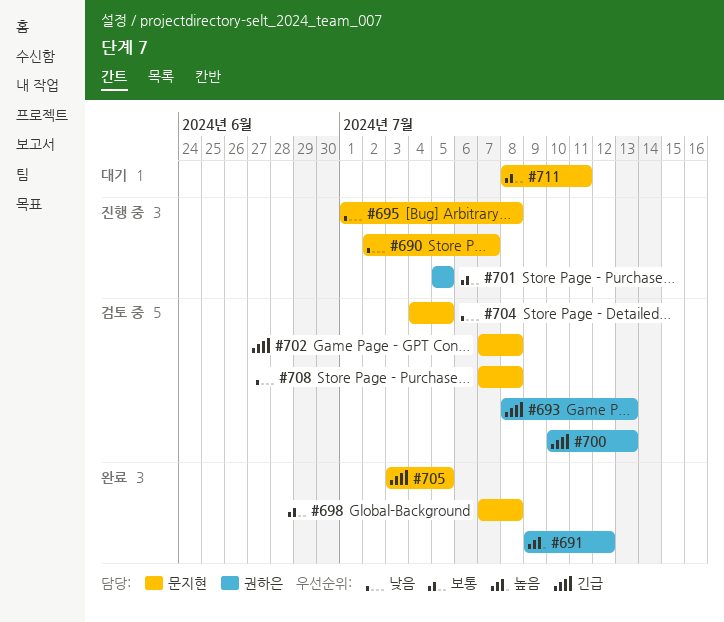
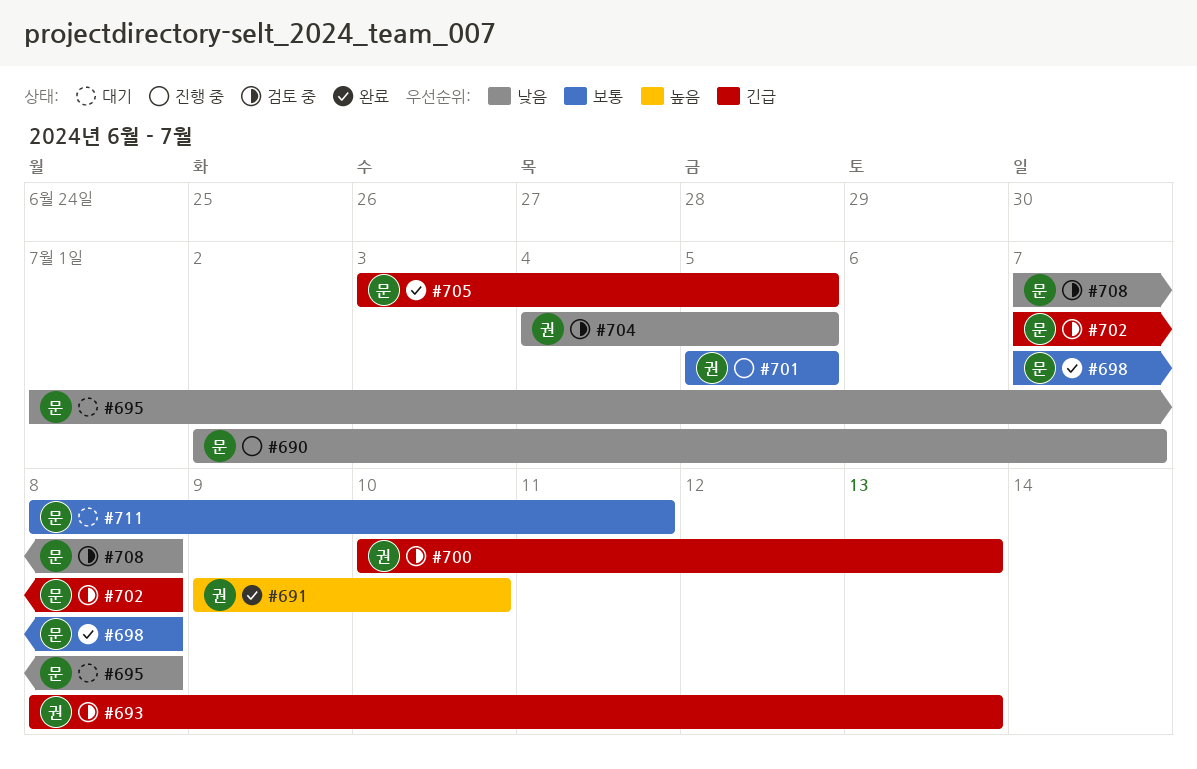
#691, due: Jul 12 -> Jul 10
#695, status: 진행 중 -> 대기
#704, owner: 문지현 -> 권하은

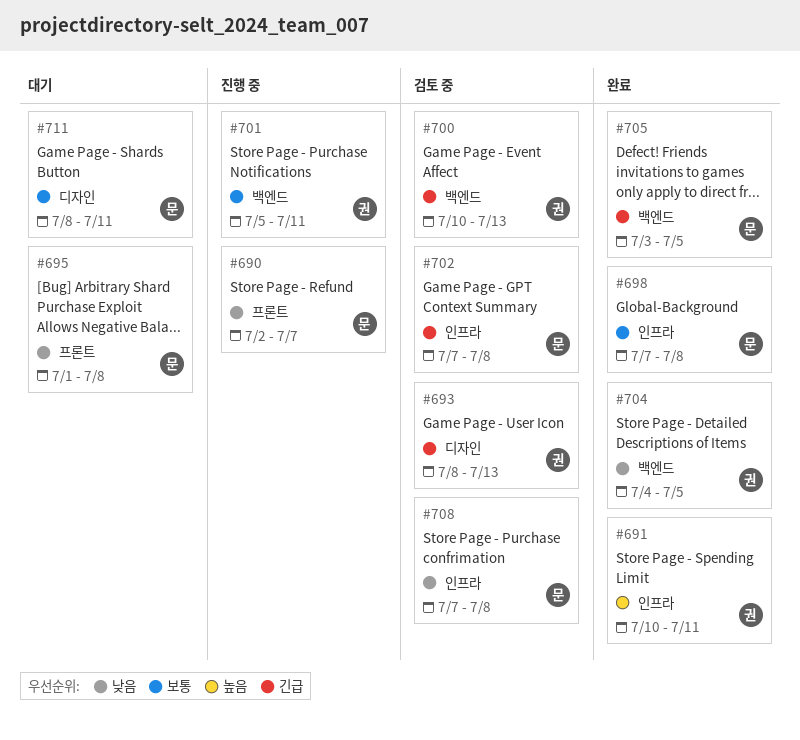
#691, start: Jul 9 -> Jul 10
#691, due: Jul 10 -> Jul 11
#701, due: Jul 5 -> Jul 11
#704, status: 검토 중 -> 완료

